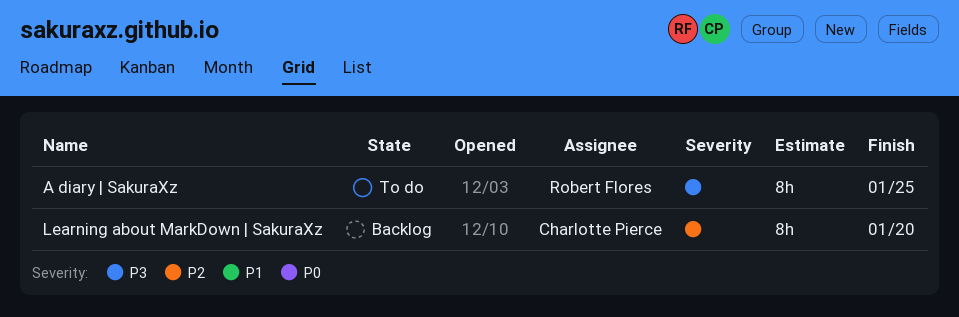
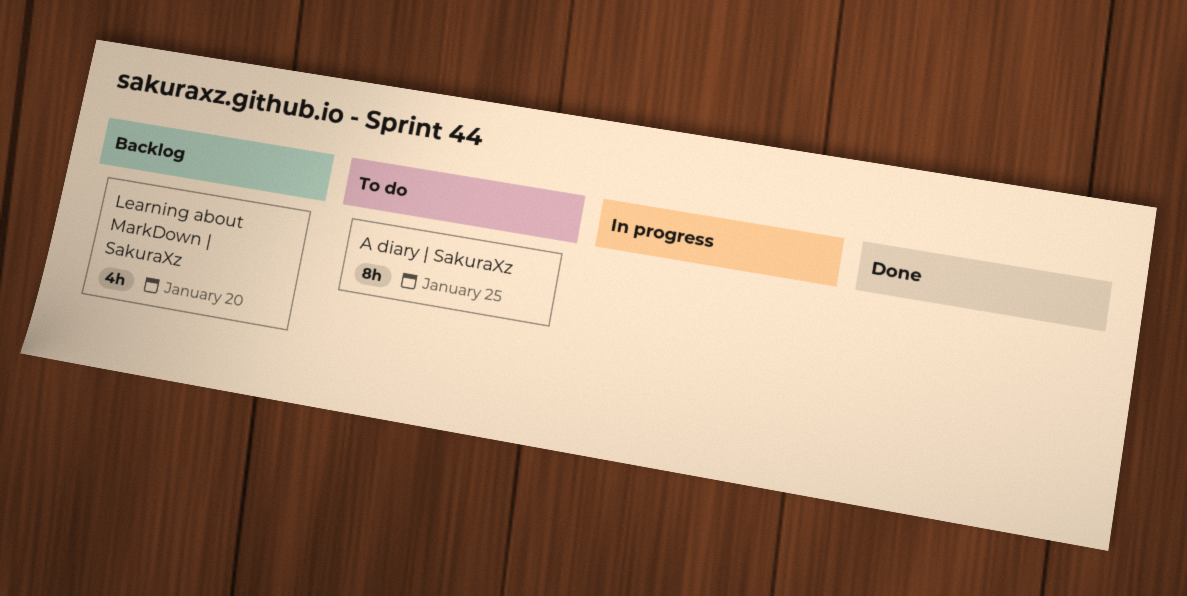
Learning about MarkDown | SakuraXz, estimate: 8h -> 4h

